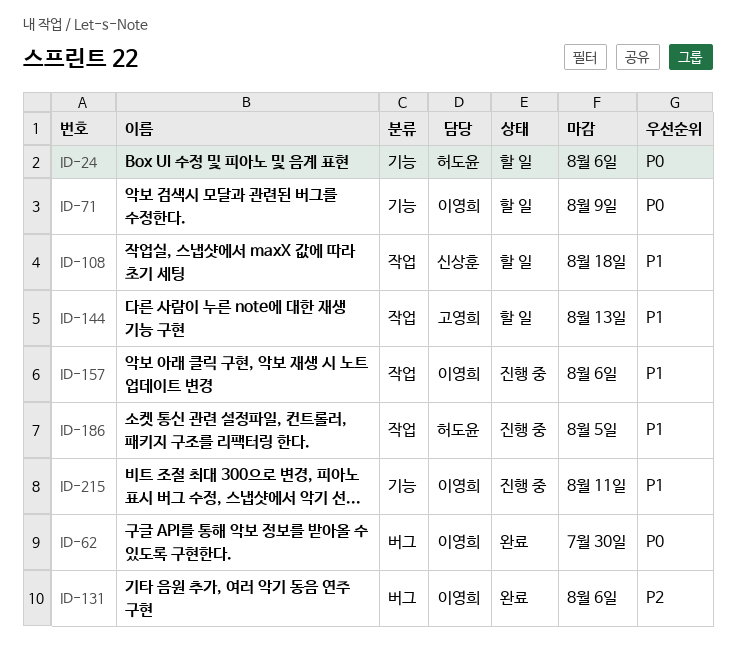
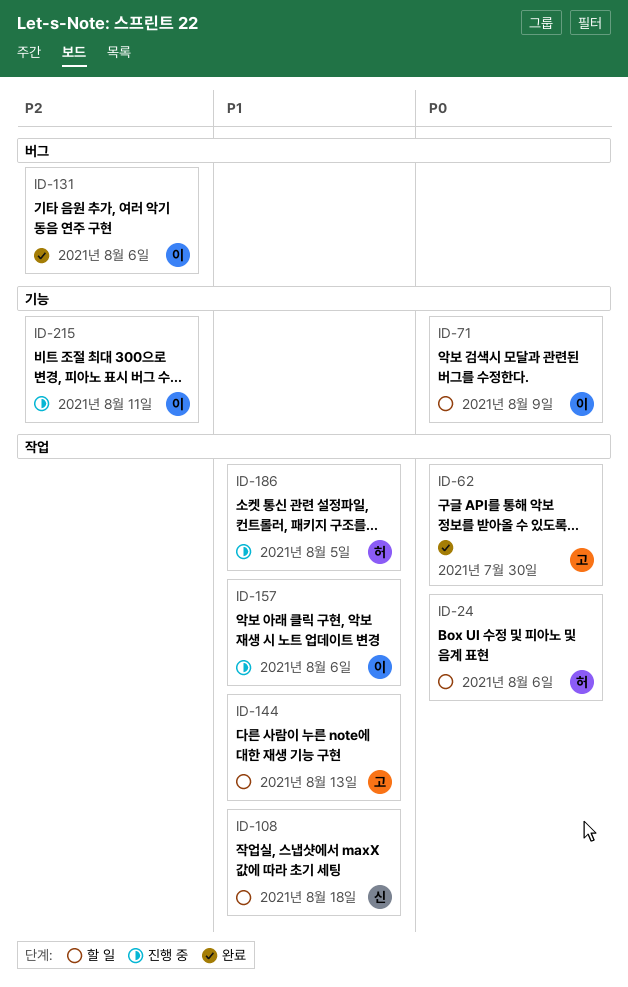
ID-24, label: 기능 -> 작업
ID-62, owner: 이영희 -> 고영희
ID-62, label: 버그 -> 작업
ID-215, priority: P1 -> P2

